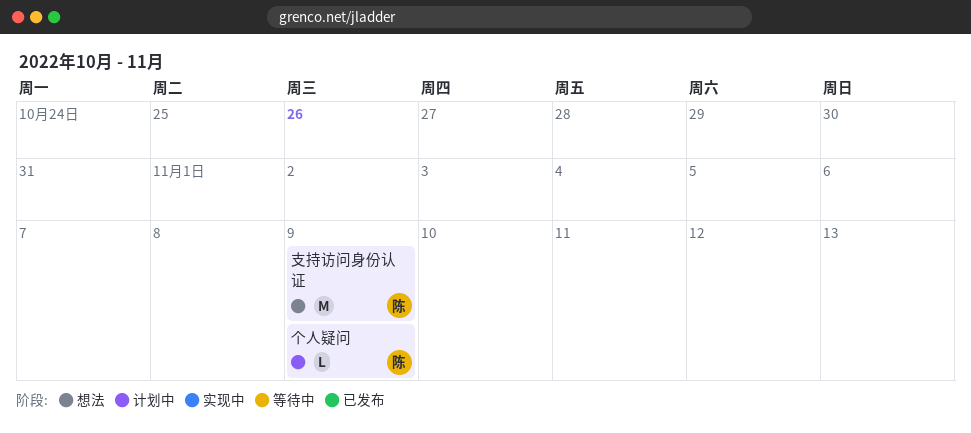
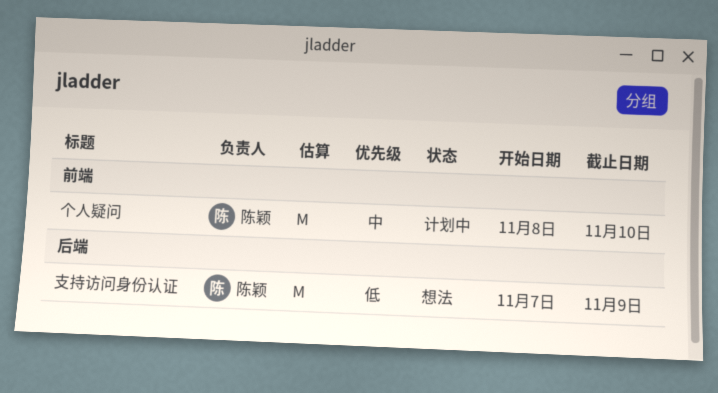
个人疑问, estimate: L -> M
个人疑问, due: Nov 9 -> Nov 10

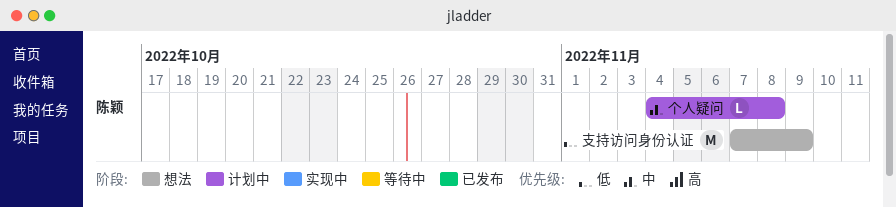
个人疑问, estimate: M -> L
个人疑问, start: Nov 8 -> Nov 4
个人疑问, due: Nov 10 -> Nov 8

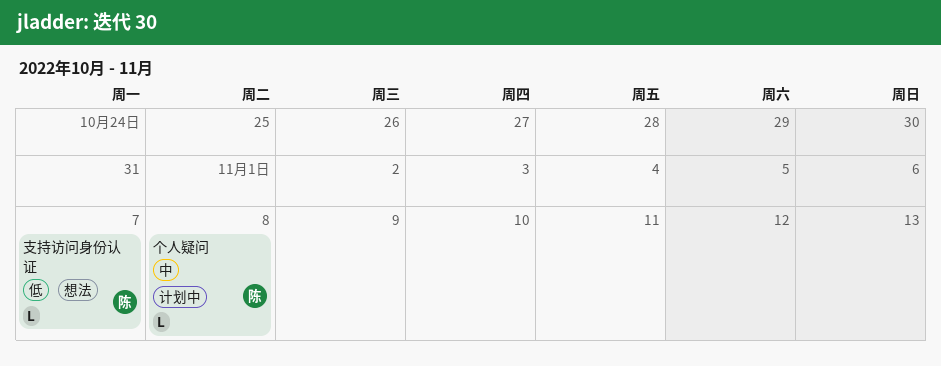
支持访问身份认证, estimate: M -> L
支持访问身份认证, due: Nov 9 -> Nov 7

